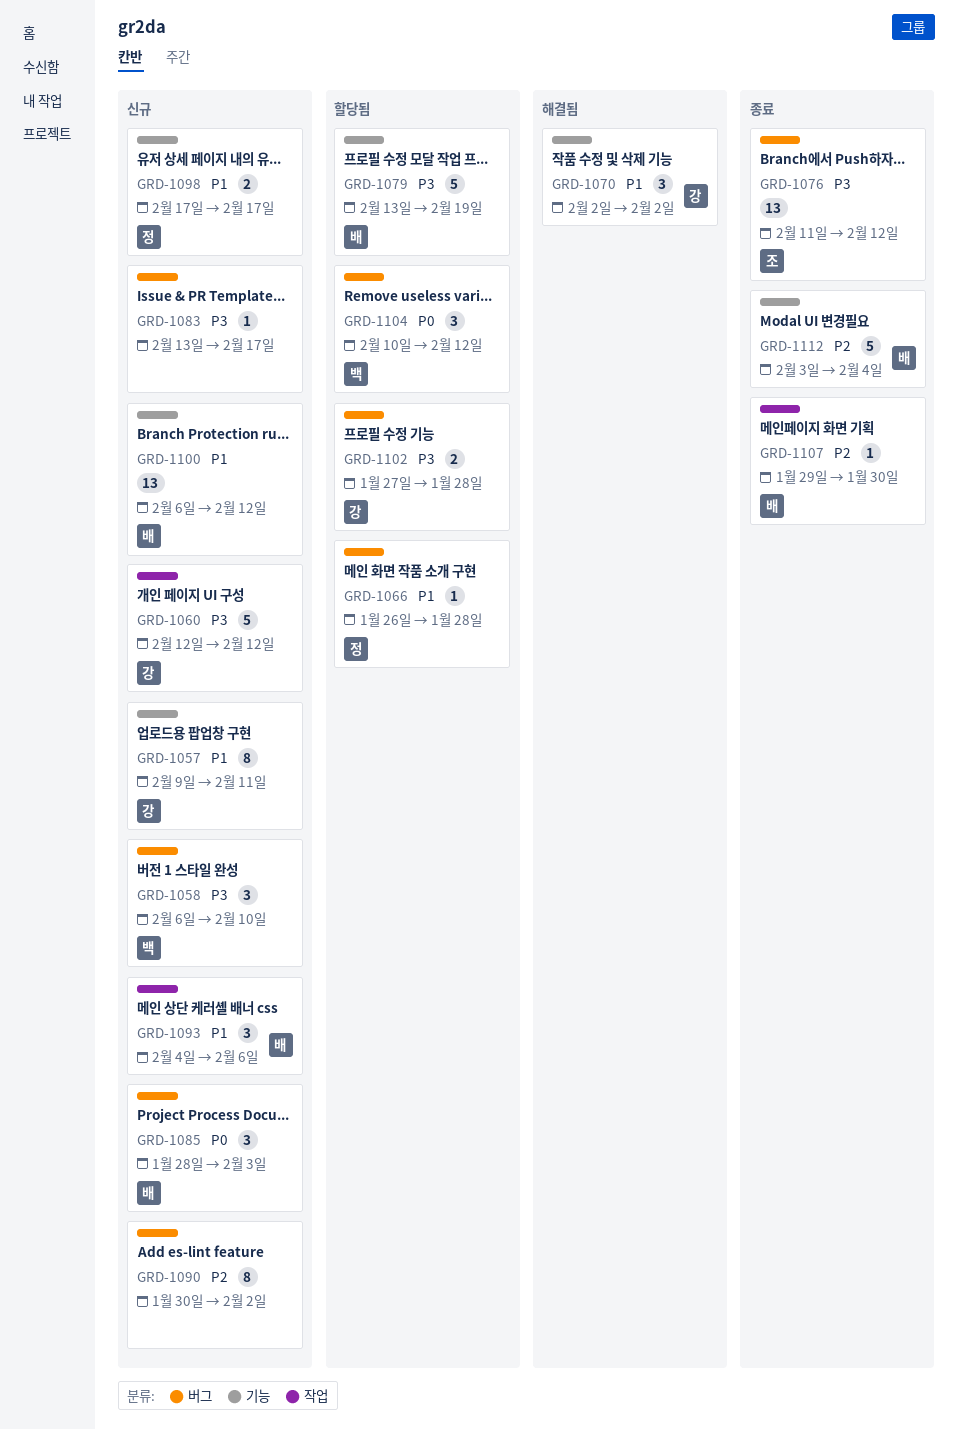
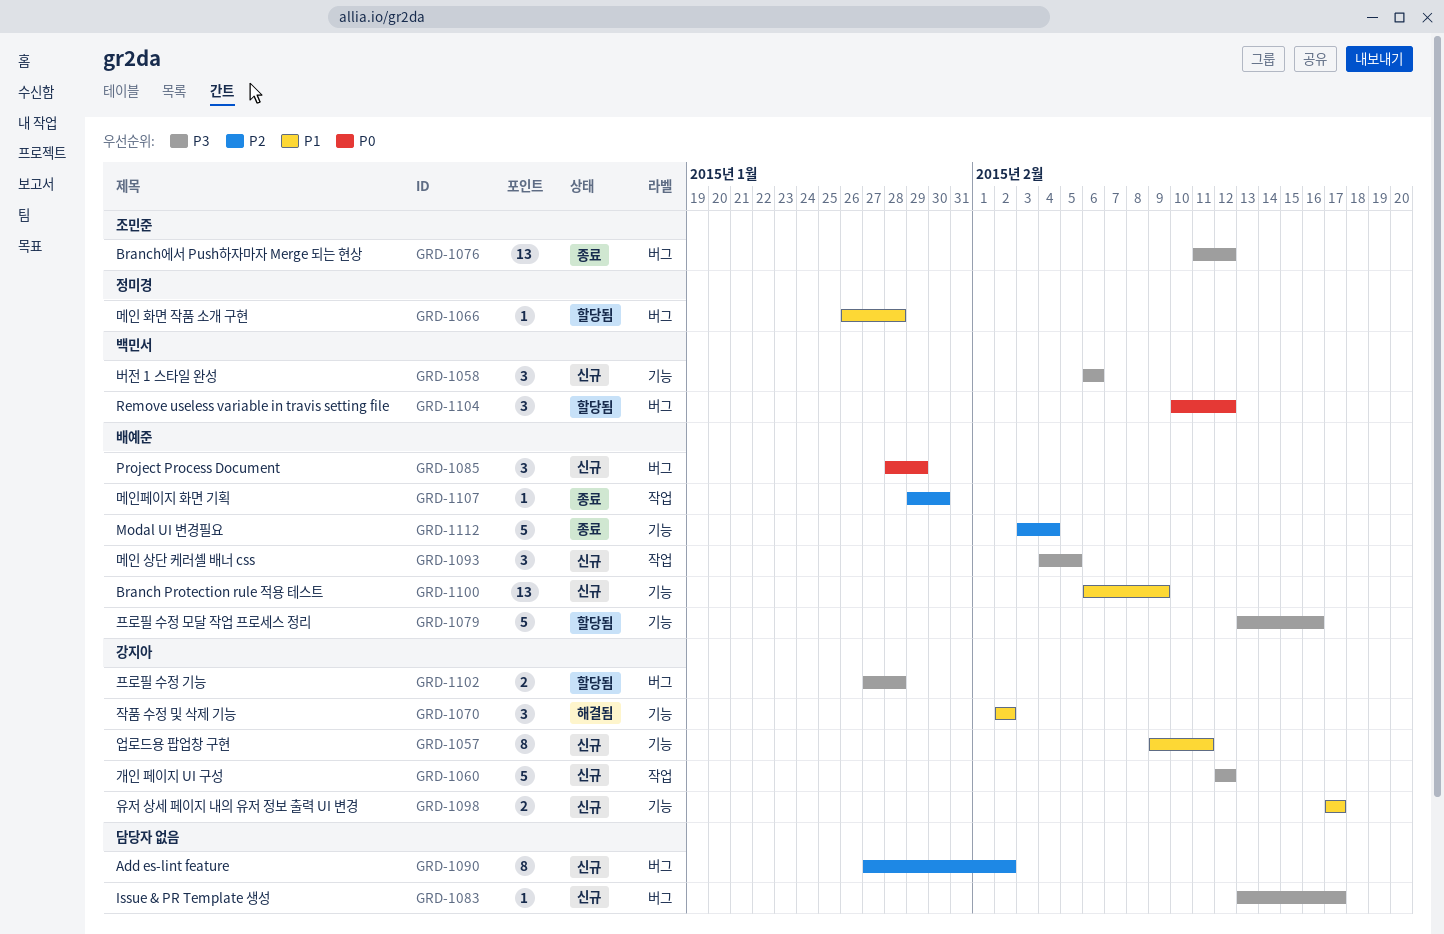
GRD-1058, label: 버그 -> 기능
GRD-1058, due: Feb 10 -> Feb 6
GRD-1079, due: Feb 19 -> Feb 16
GRD-1085, due: Feb 3 -> Jan 29
GRD-1090, start: Jan 30 -> Jan 27
GRD-1093, priority: P1 -> P3
GRD-1093, due: Feb 6 -> Feb 5
GRD-1098, owner: 정미경 -> 강지아
GRD-1100, due: Feb 12 -> Feb 9

